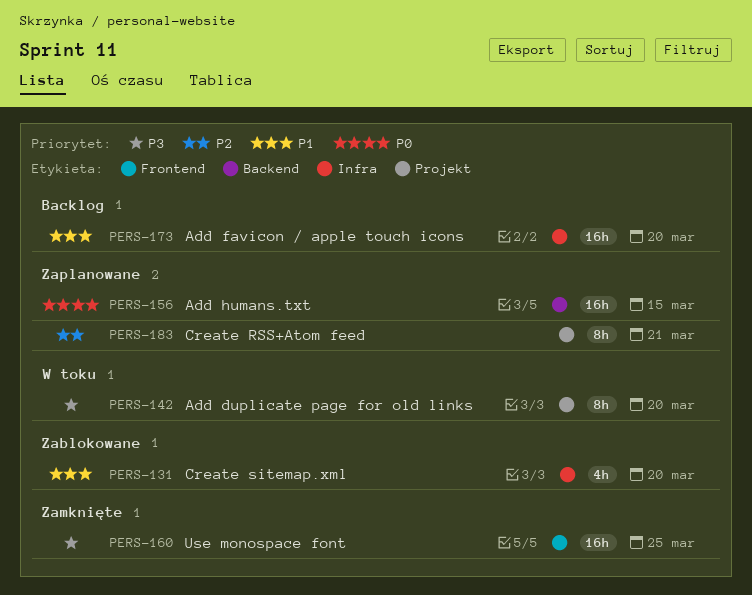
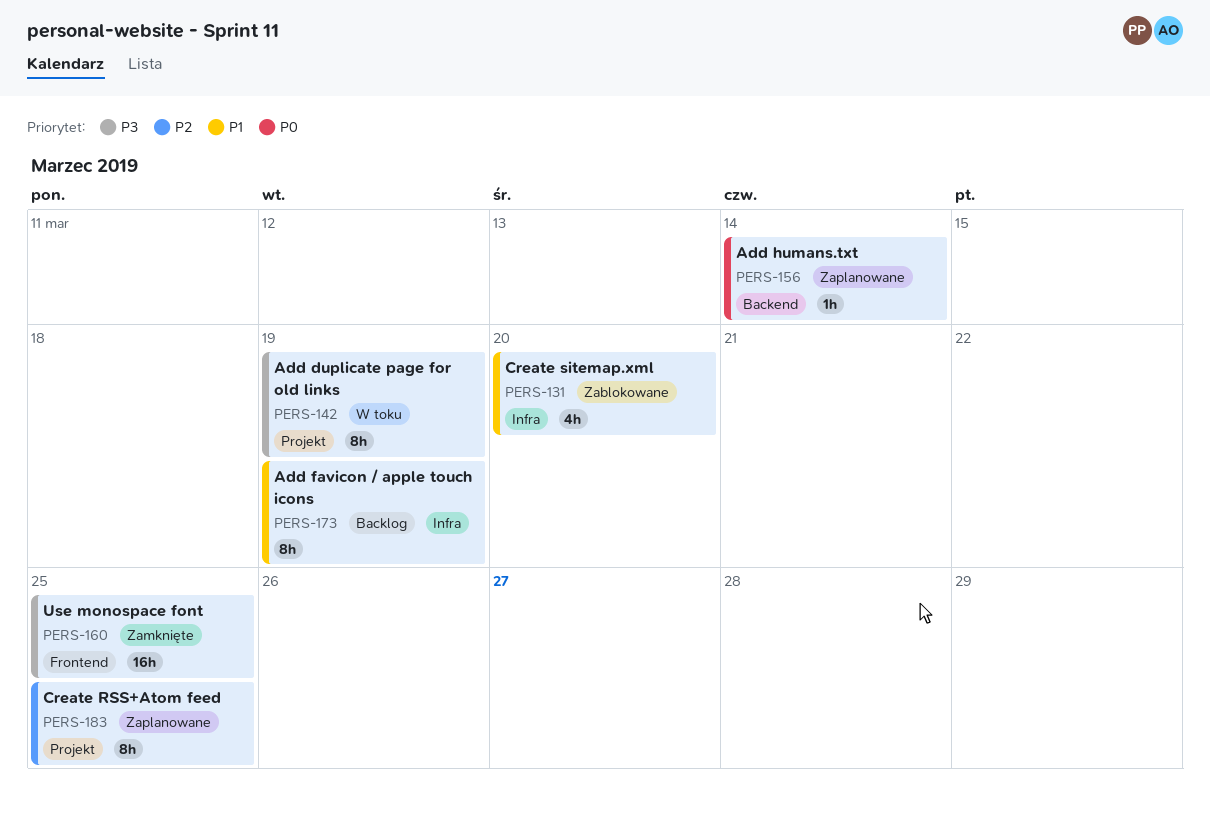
PERS-142, due: Mar 20 -> Mar 19
PERS-156, estimate: 16h -> 1h
PERS-156, due: Mar 15 -> Mar 14
PERS-173, estimate: 16h -> 8h
PERS-173, due: Mar 20 -> Mar 19
PERS-183, due: Mar 21 -> Mar 25

